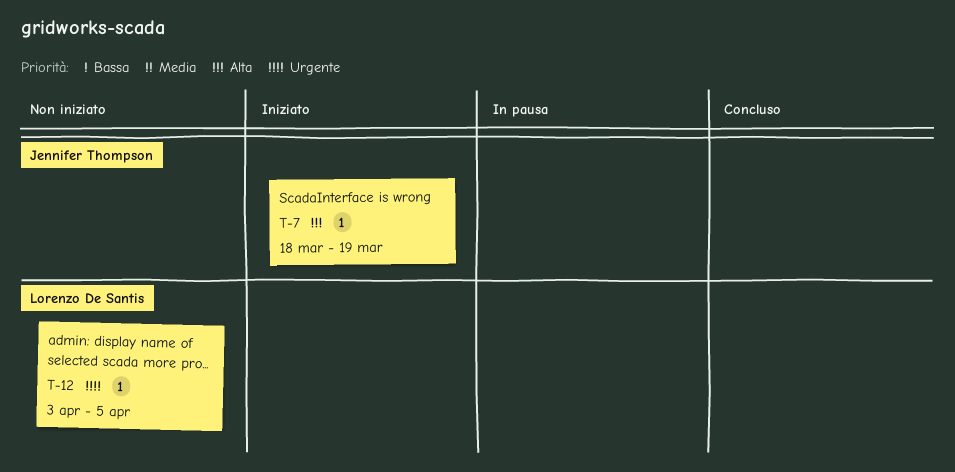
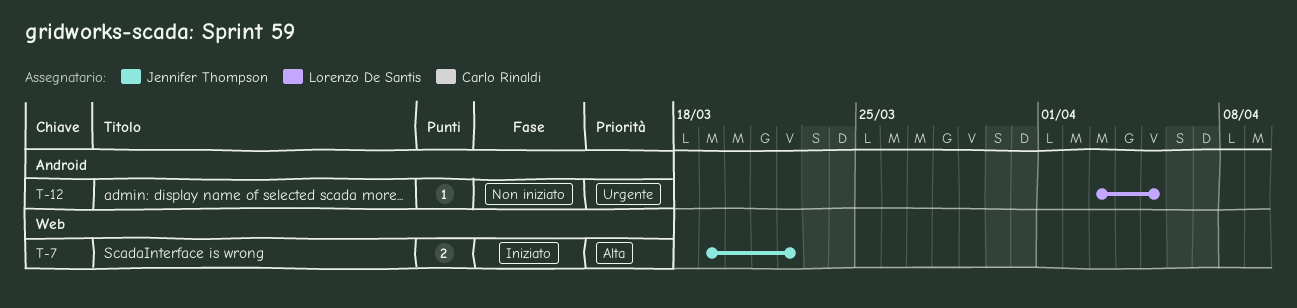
T-7, estimate: 1 -> 2
T-7, start: Mar 18 -> Mar 19
T-7, due: Mar 19 -> Mar 22

